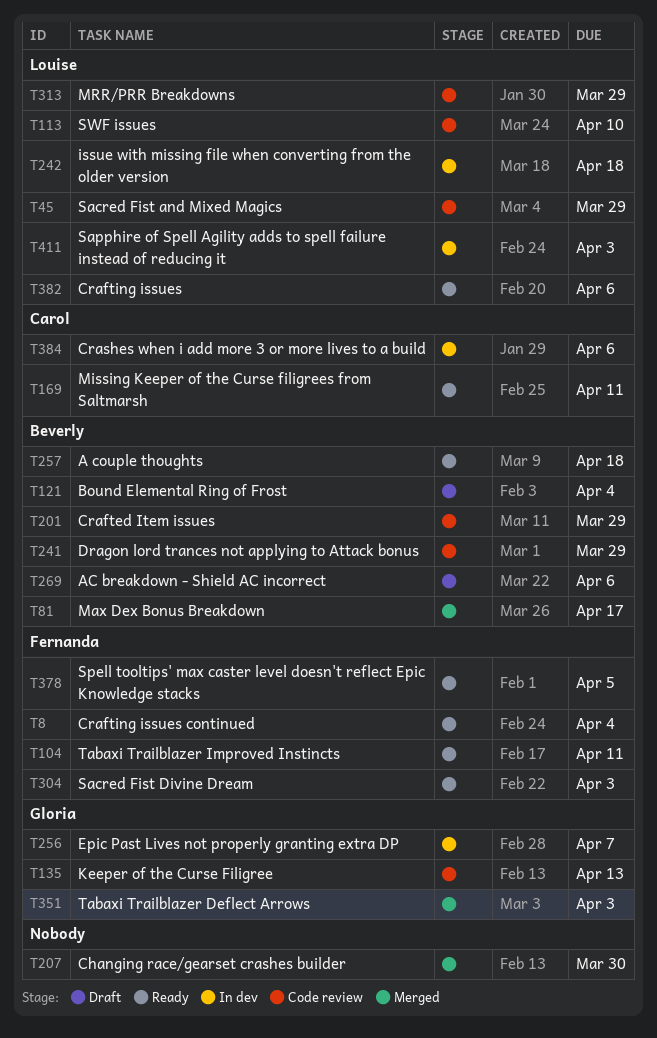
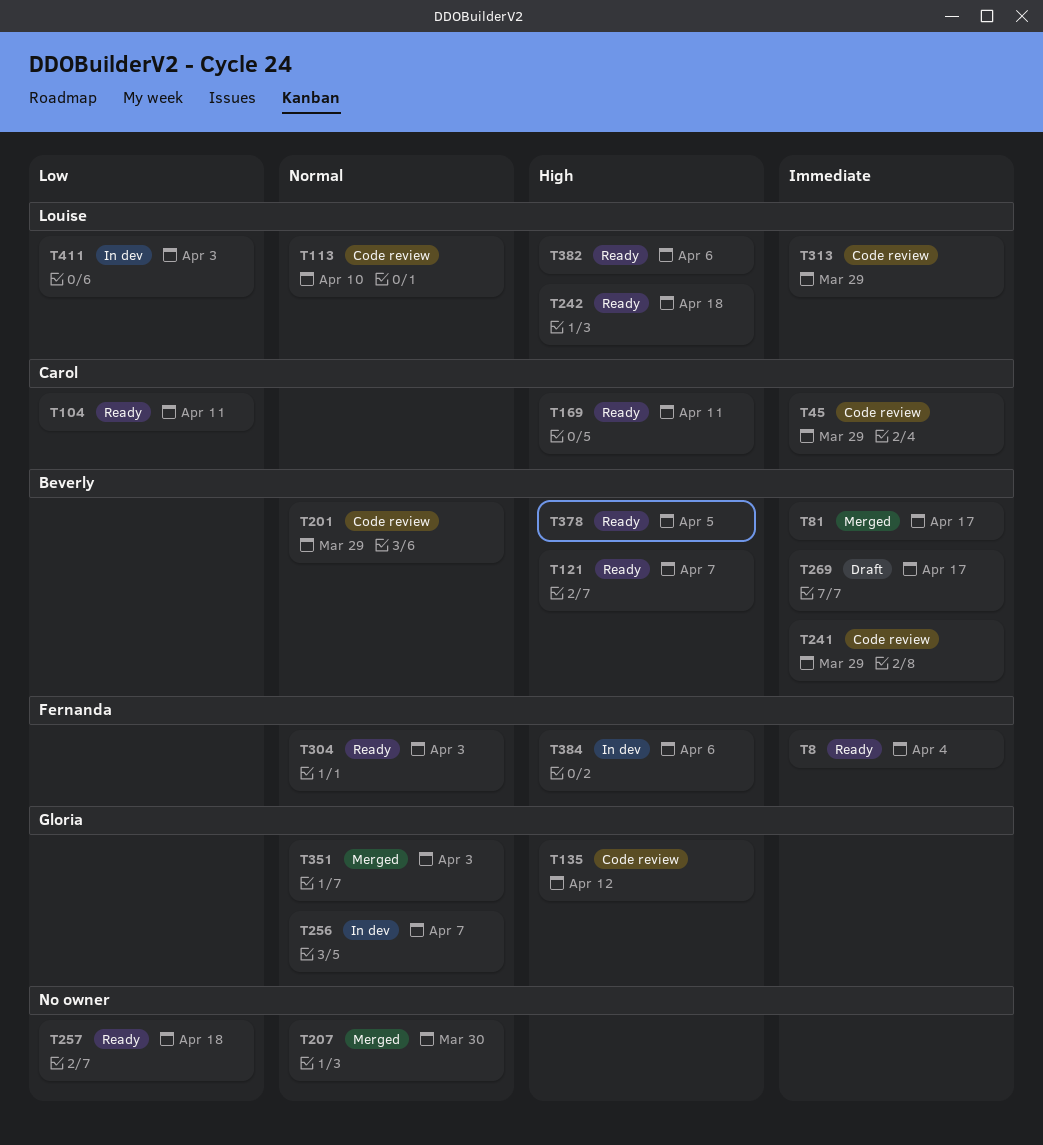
T45, owner: Louise -> Carol
T104, owner: Fernanda -> Carol
T121, status: Draft -> Ready
T121, due: Apr 4 -> Apr 7
T135, due: Apr 13 -> Apr 12
T242, status: In dev -> Ready
T257, owner: Beverly -> none
T269, due: Apr 6 -> Apr 17
T378, owner: Fernanda -> Beverly
T384, owner: Carol -> Fernanda

